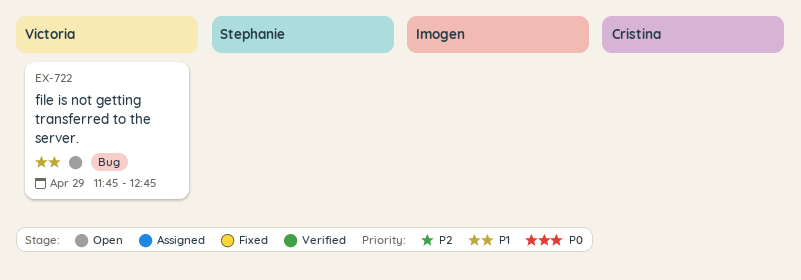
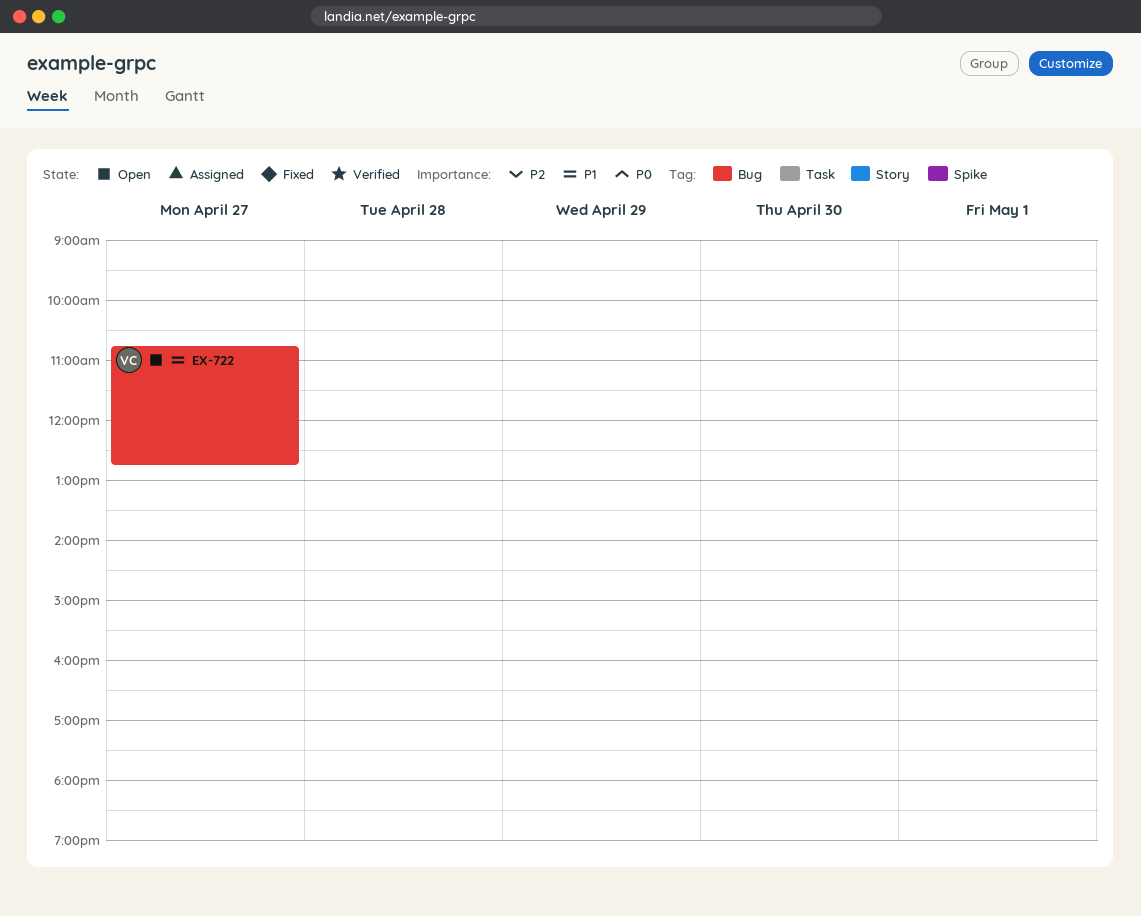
EX-722, day: Apr 29 -> Apr 27
EX-722, begins: 11:45 -> 10:45

